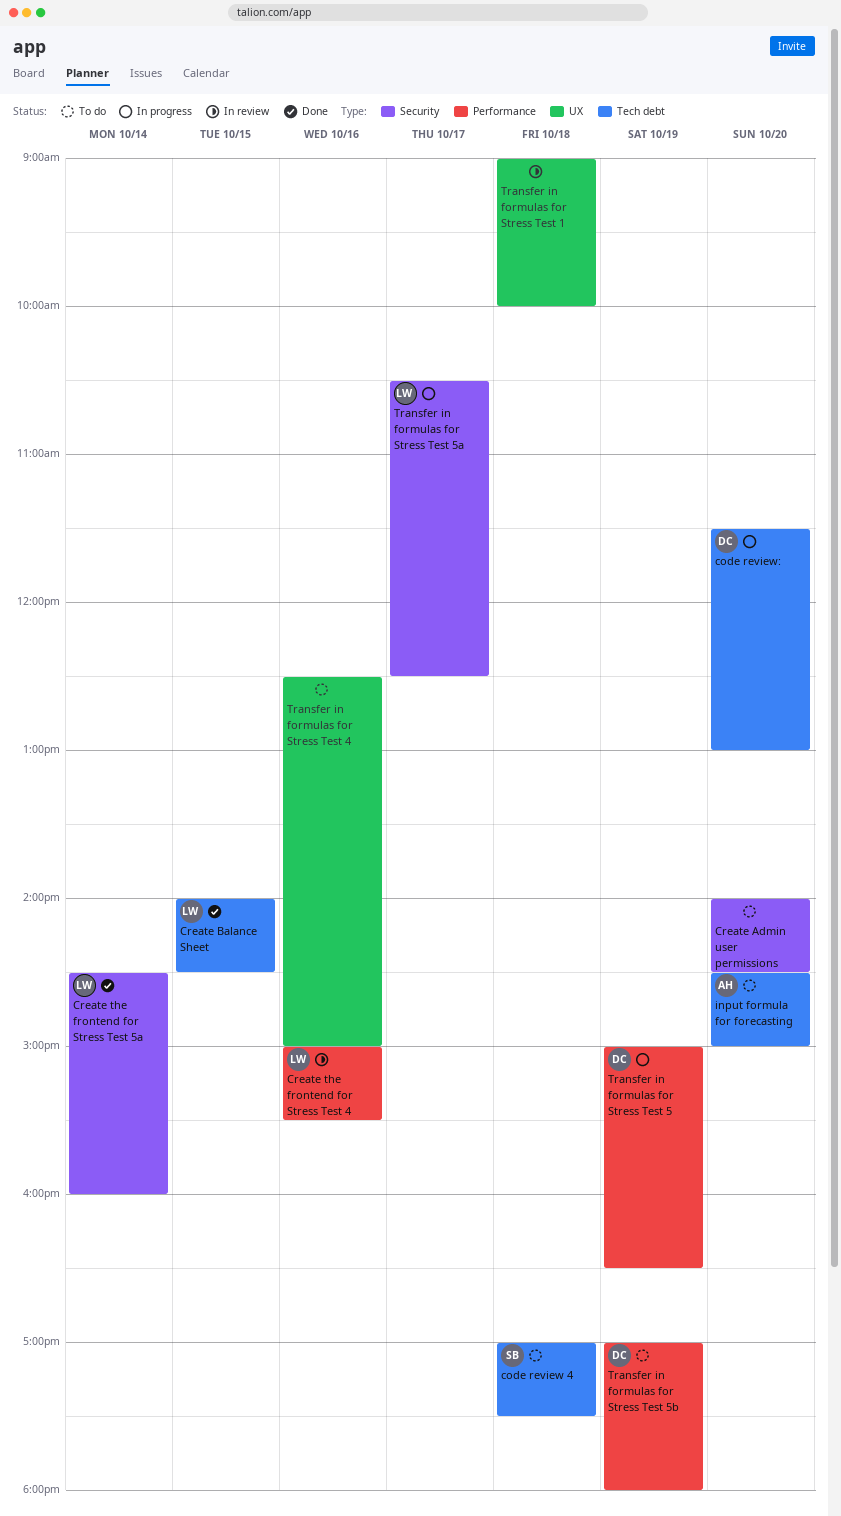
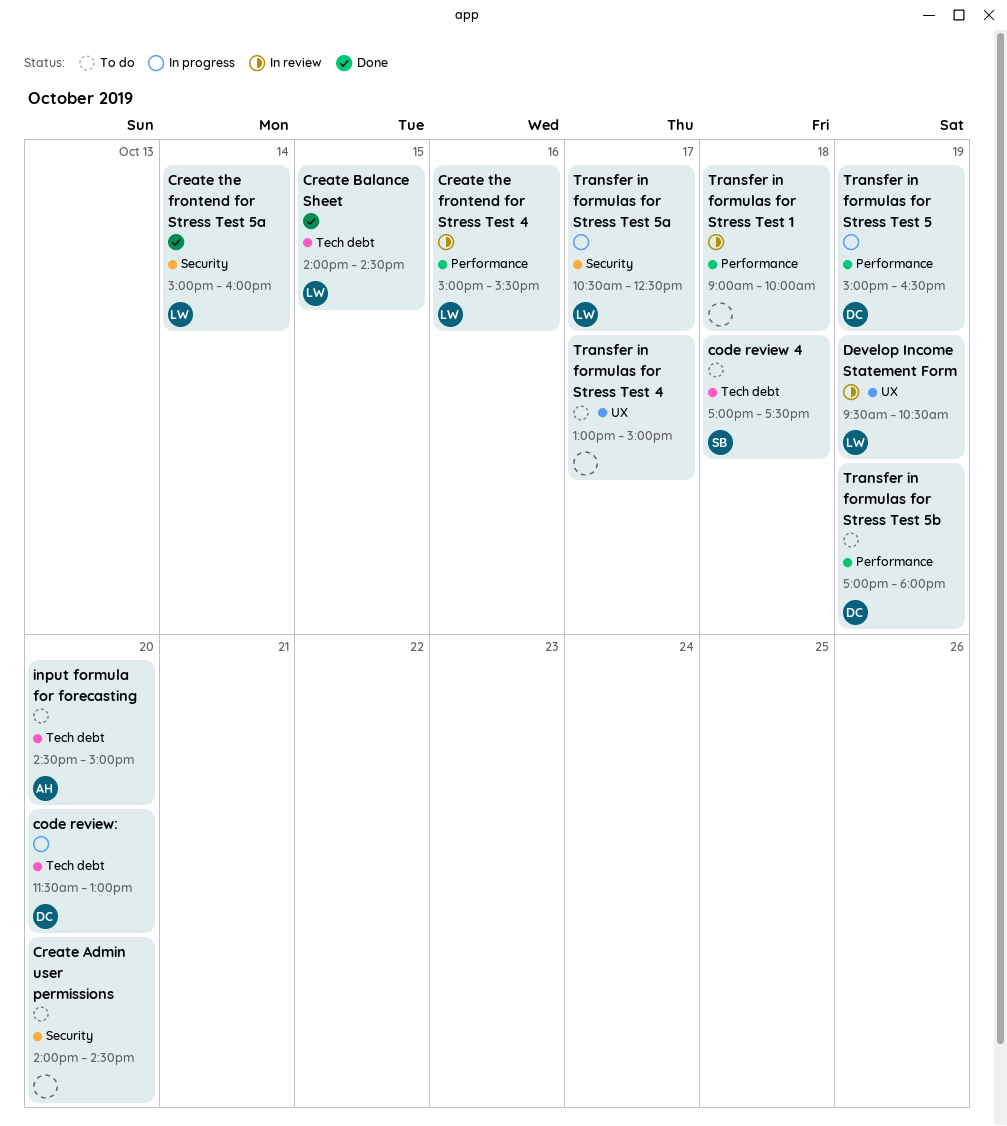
Create the frontend for Stress Test 5a, begins: 14:30 -> 15:00
Develop Income Statement Form: none -> present
Transfer in formulas for Stress Test 1, label: UX -> Performance
Transfer in formulas for Stress Test 4, day: Oct 16 -> Oct 17
Transfer in formulas for Stress Test 4, begins: 12:30 -> 13:00

